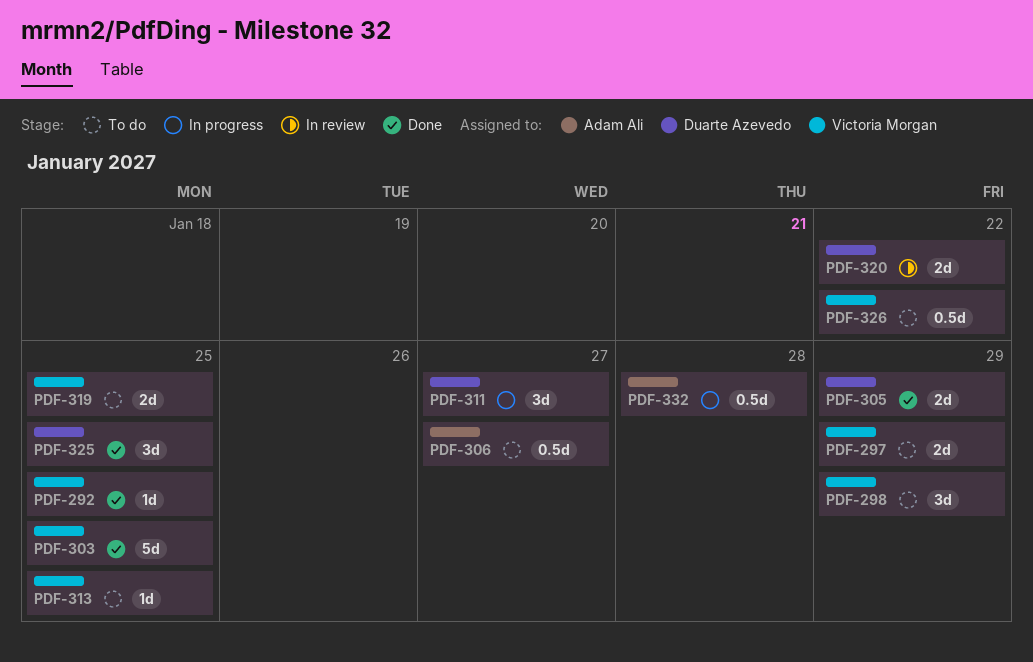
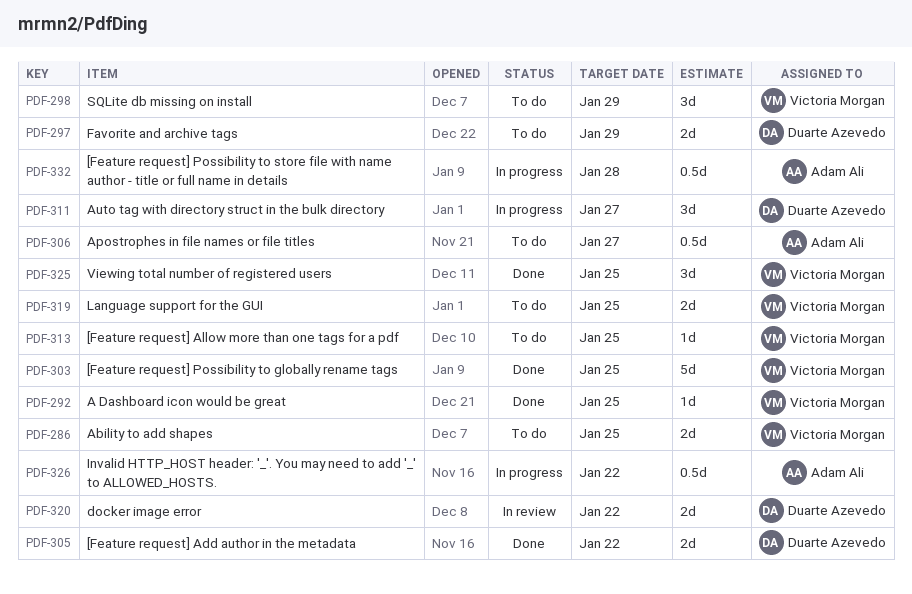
PDF-286: none -> present
PDF-297, owner: Victoria Morgan -> Duarte Azevedo
PDF-305, due: Jan 29 -> Jan 22
PDF-325, owner: Duarte Azevedo -> Victoria Morgan
PDF-326, status: To do -> In progress
PDF-326, owner: Victoria Morgan -> Adam Ali

